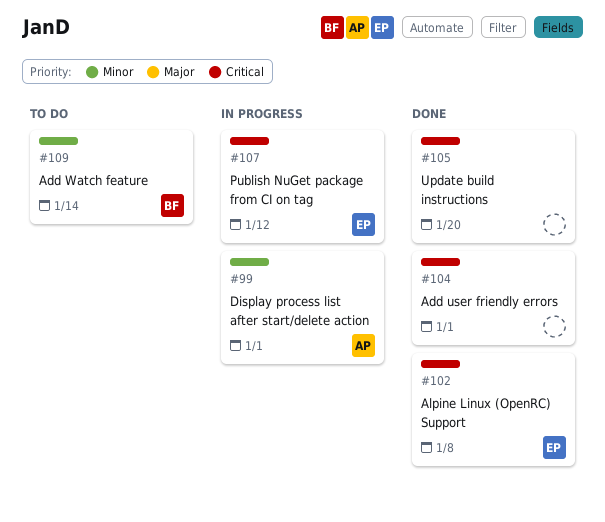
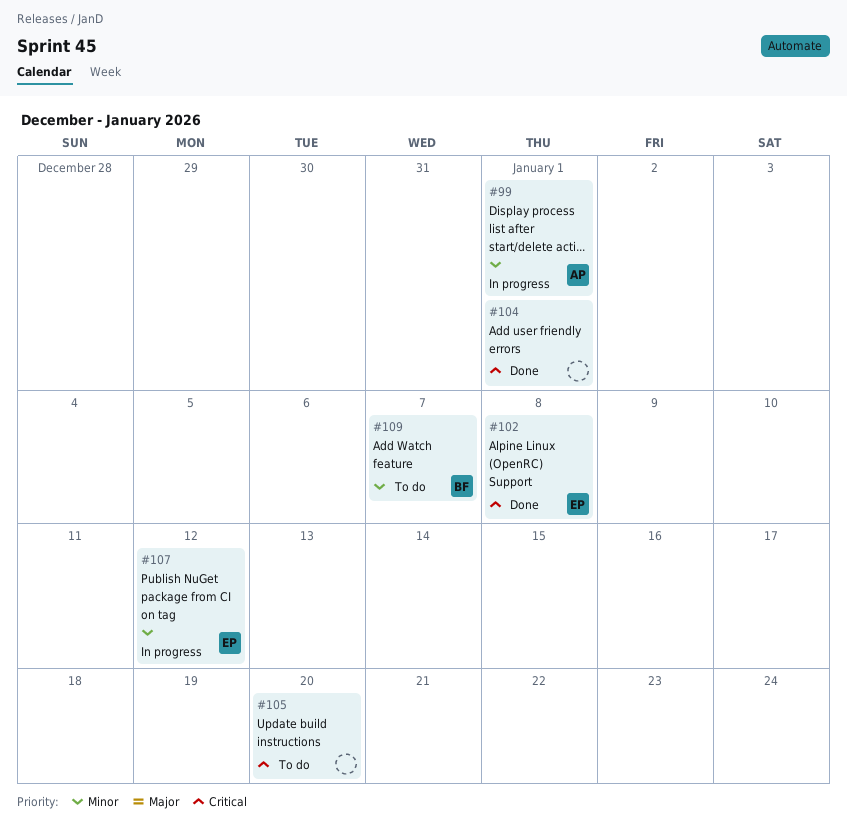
#105, status: Done -> To do
#107, priority: Critical -> Minor
#109, due: Jan 14 -> Jan 7

